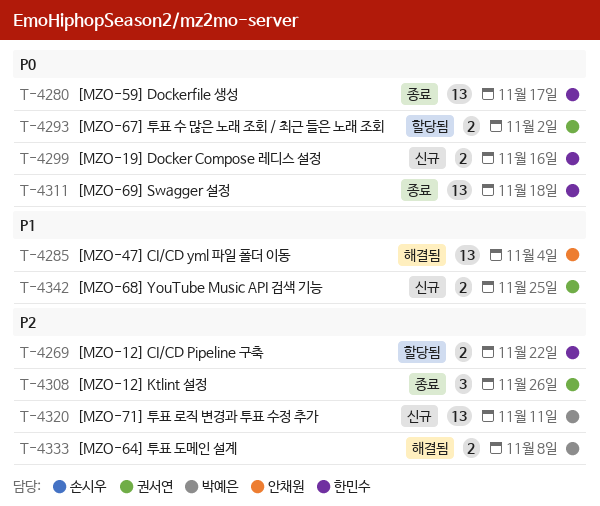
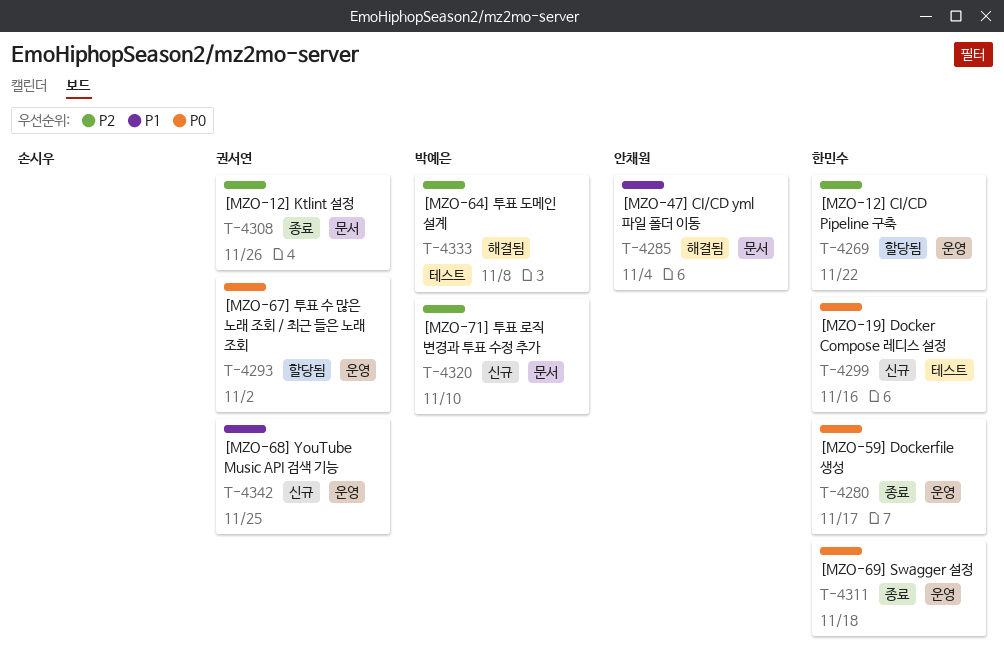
T-4320, due: Nov 11 -> Nov 10

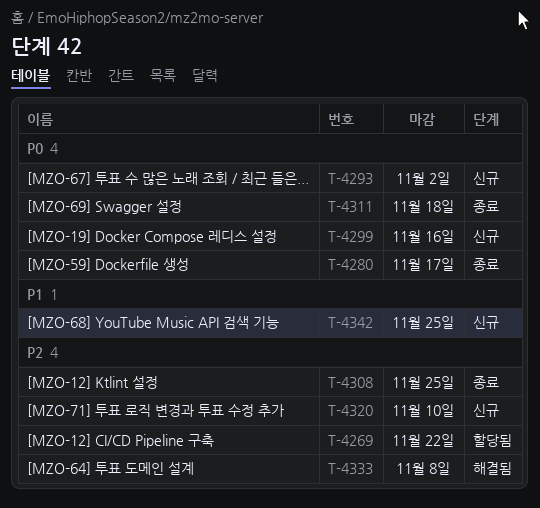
T-4285: present -> none
T-4293, status: 할당됨 -> 신규
T-4308, due: Nov 26 -> Nov 25

